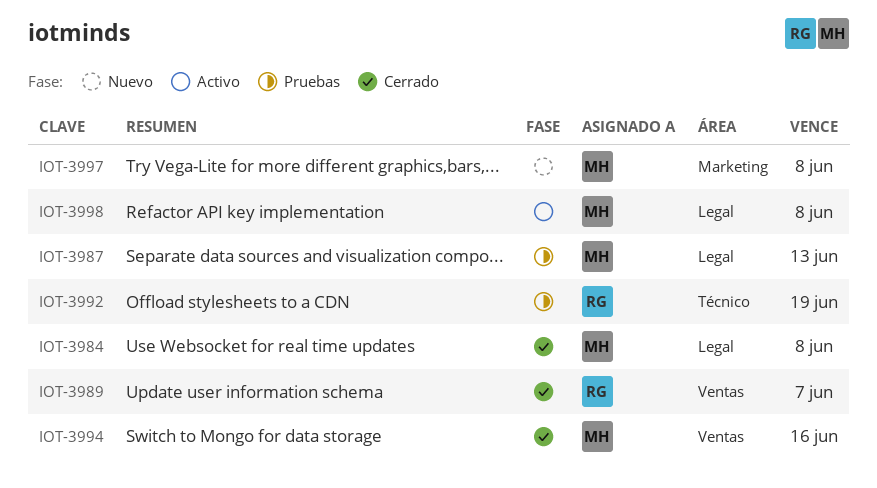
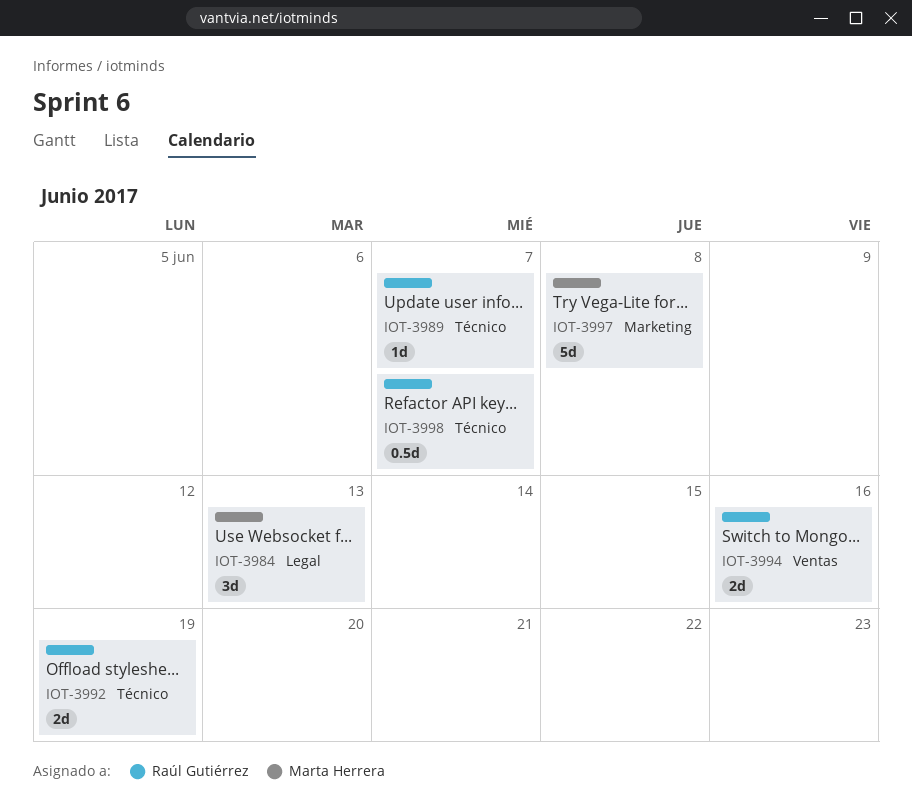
IOT-3984, due: Jun 8 -> Jun 13
IOT-3987: present -> none
IOT-3989, label: Ventas -> Técnico
IOT-3994, owner: Marta Herrera -> Raúl Gutiérrez
IOT-3998, owner: Marta Herrera -> Raúl Gutiérrez
IOT-3998, label: Legal -> Técnico
IOT-3998, due: Jun 8 -> Jun 7

